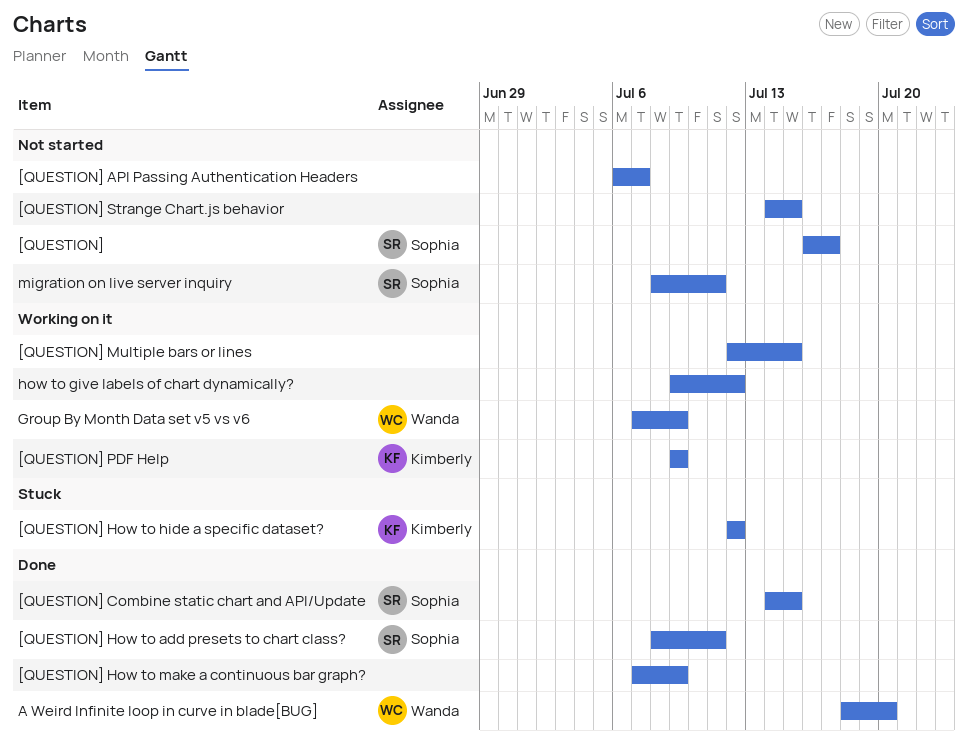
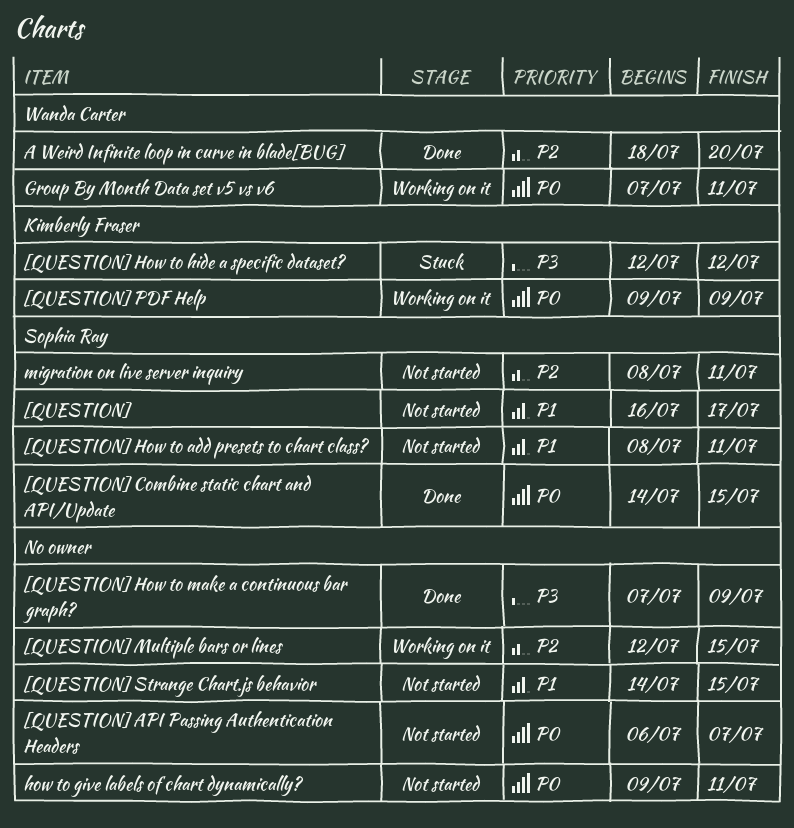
[QUESTION] How to add presets to chart class?, status: Done -> Not started
Group By Month Data set v5 vs v6, due: Jul 9 -> Jul 11
how to give labels of chart dynamically?, status: Working on it -> Not started
how to give labels of chart dynamically?, due: Jul 12 -> Jul 11

